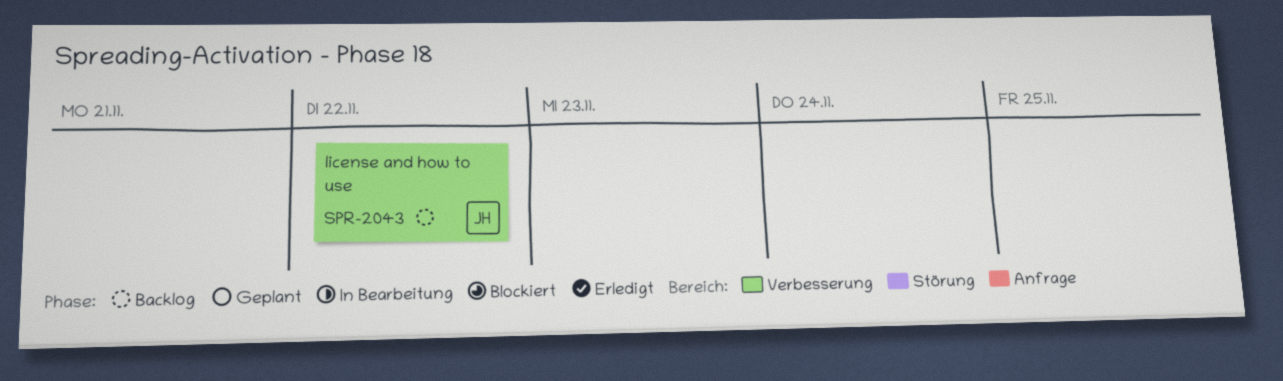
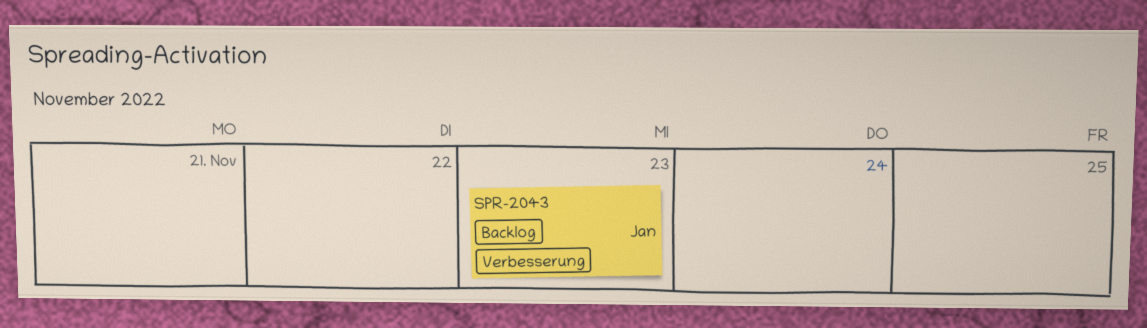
SPR-2043, due: Nov 22 -> Nov 23

